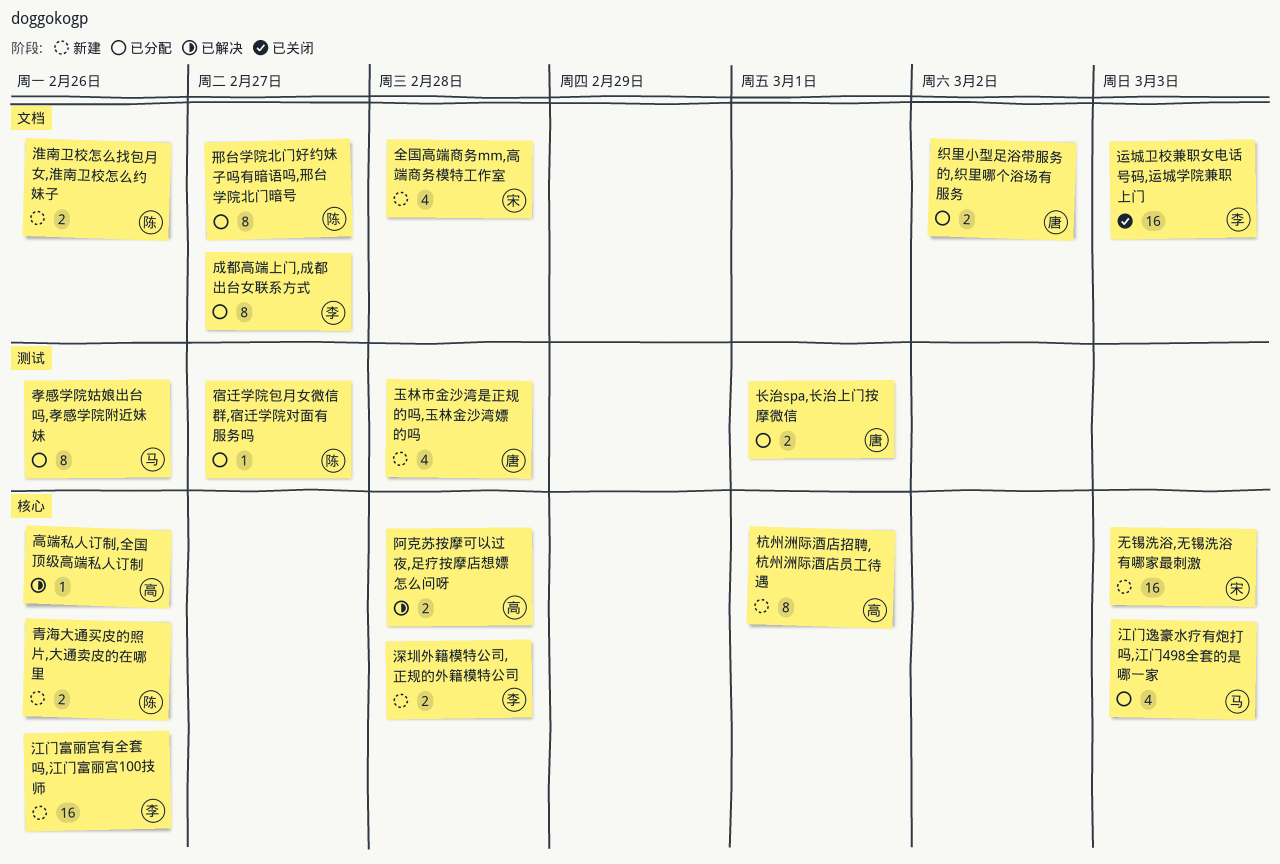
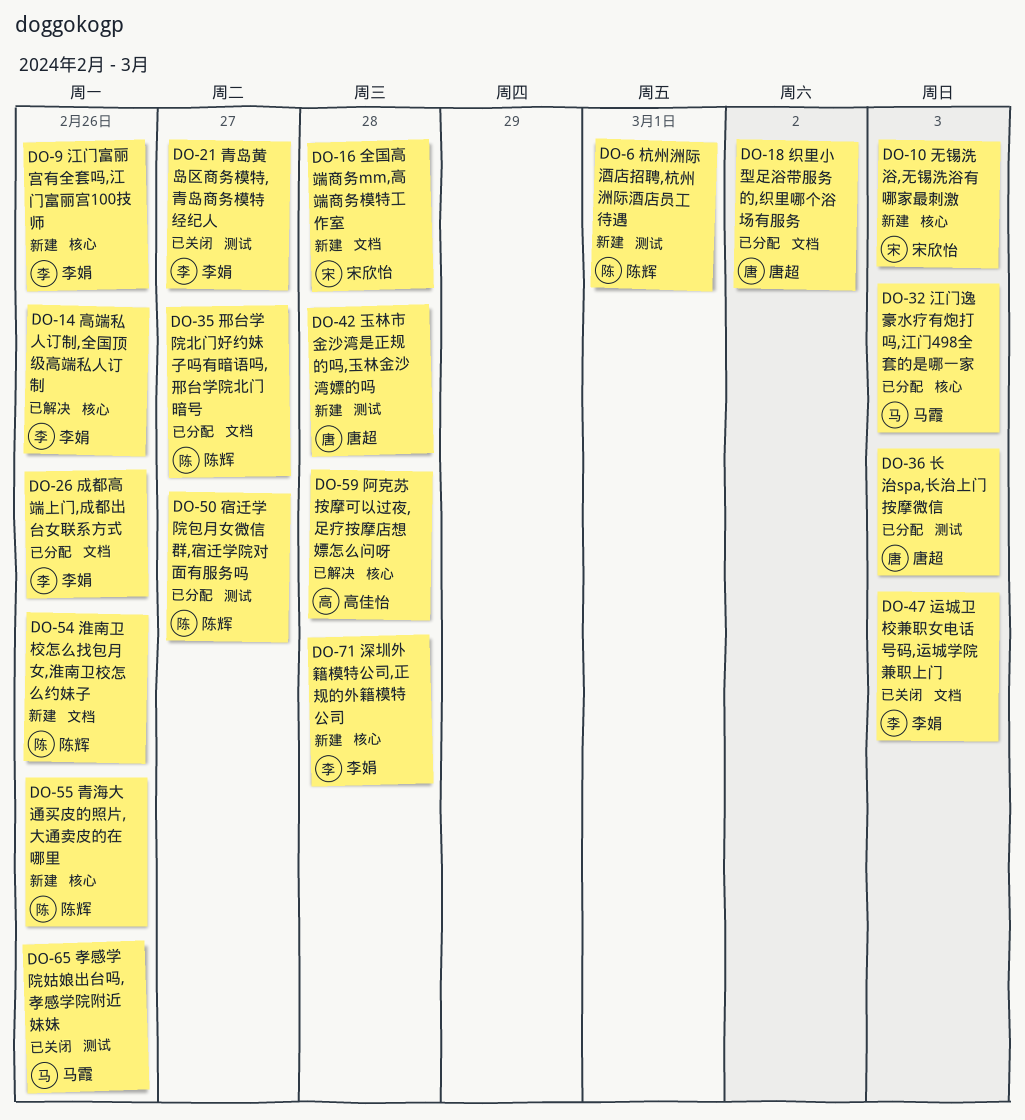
孝感学院姑娘出台吗,孝感学院附近妹妹, status: 已分配 -> 已关闭
成都高端上门,成都出台女联系方式, due: Feb 27 -> Feb 26
杭州洲际酒店招聘,杭州洲际酒店员工待遇, owner: 高佳怡 -> 陈辉
杭州洲际酒店招聘,杭州洲际酒店员工待遇, label: 核心 -> 测试
长治spa,长治上门按摩微信, due: Mar 1 -> Mar 3
青岛黄岛区商务模特,青岛商务模特经纪人: none -> present
高端私人订制,全国顶级高端私人订制, owner: 高佳怡 -> 李娟

